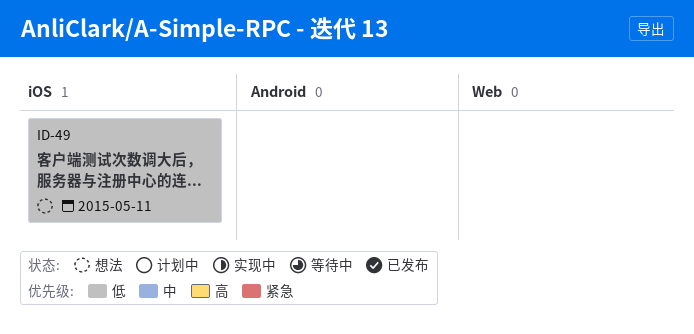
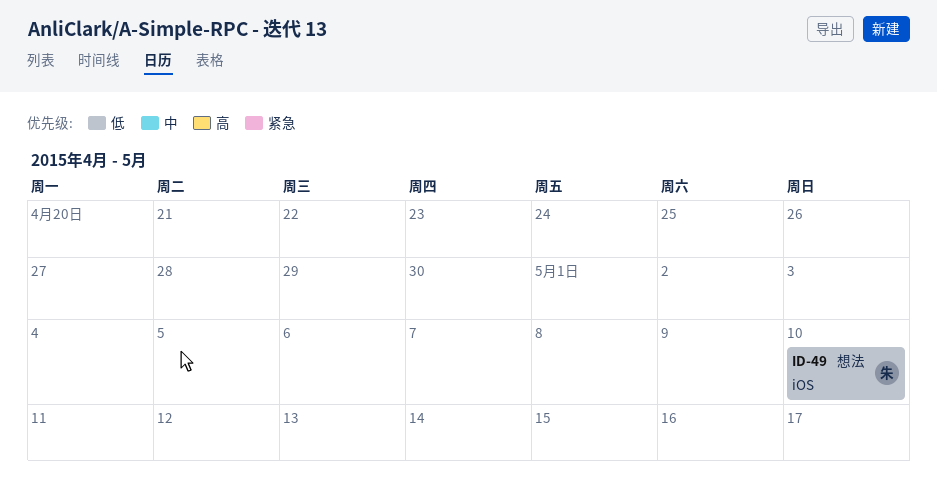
ID-49, due: May 11 -> May 10

